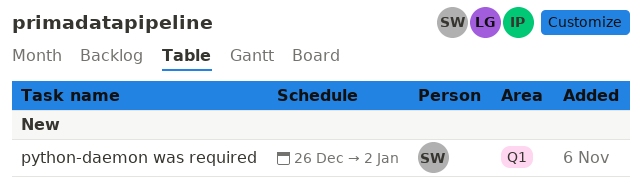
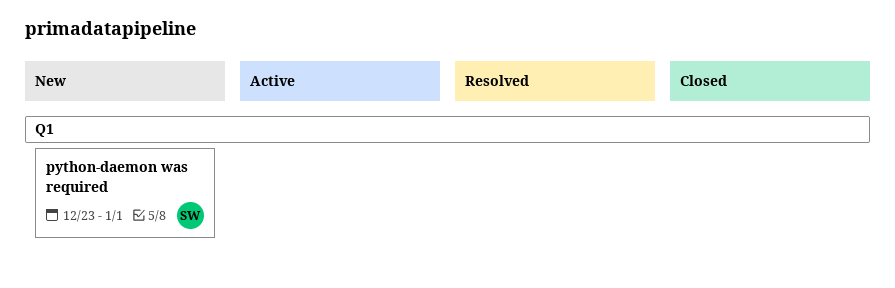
python-daemon was required, start: Dec 26 -> Dec 23
python-daemon was required, due: Jan 2 -> Jan 1

